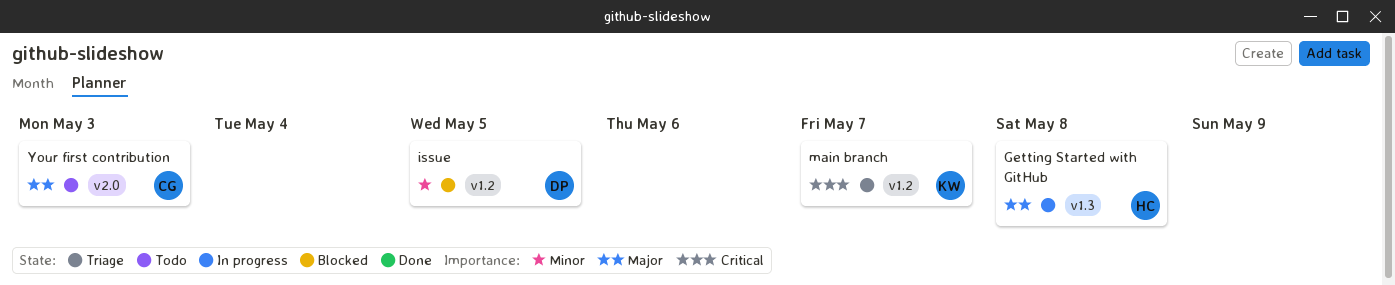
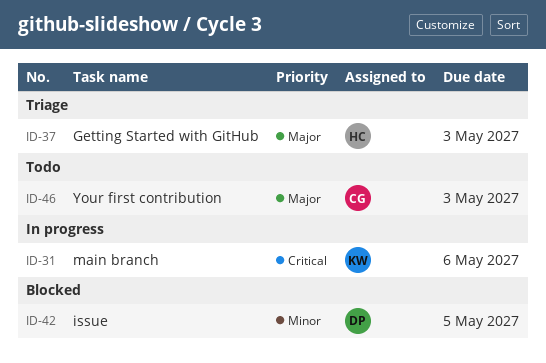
Getting Started with GitHub, status: In progress -> Triage
Getting Started with GitHub, due: May 8 -> May 3
main branch, status: Triage -> In progress
main branch, due: May 7 -> May 6

